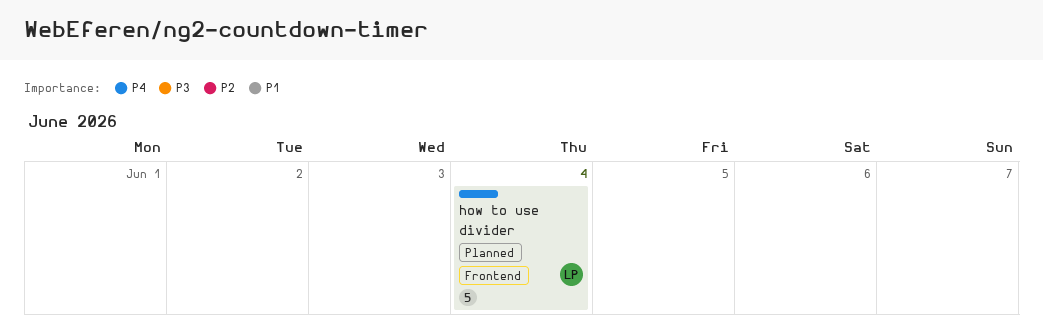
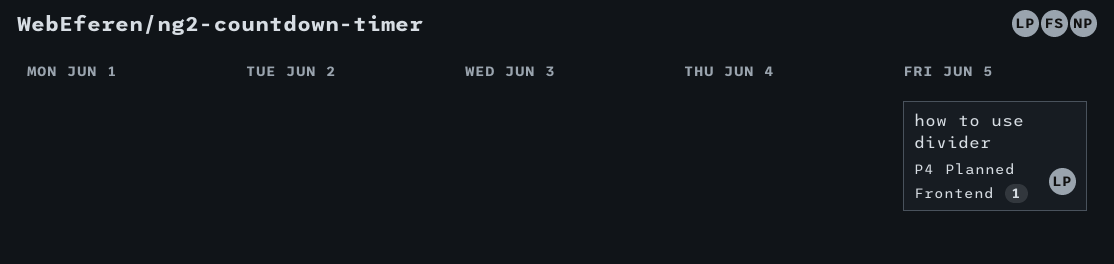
how to use divider, estimate: 5 -> 1
how to use divider, due: Jun 4 -> Jun 5

